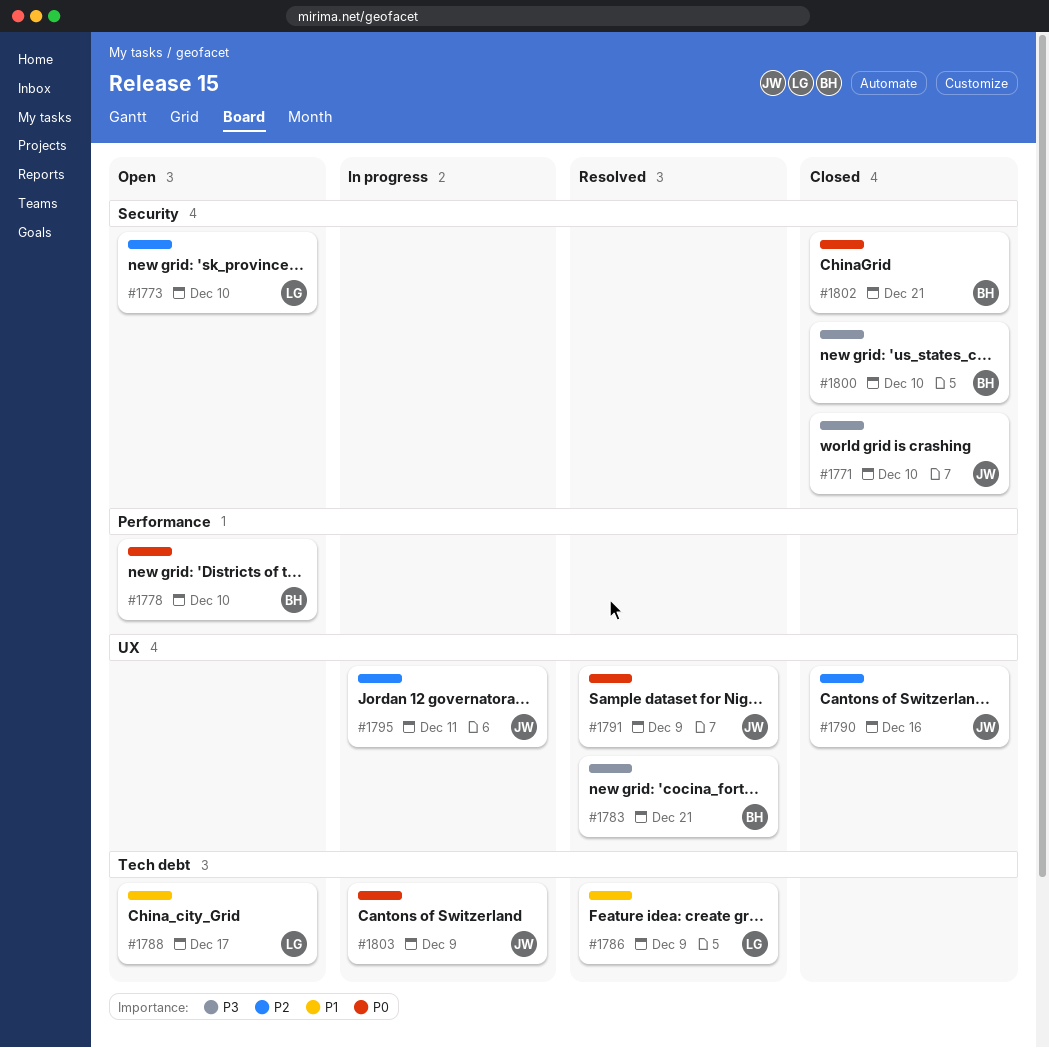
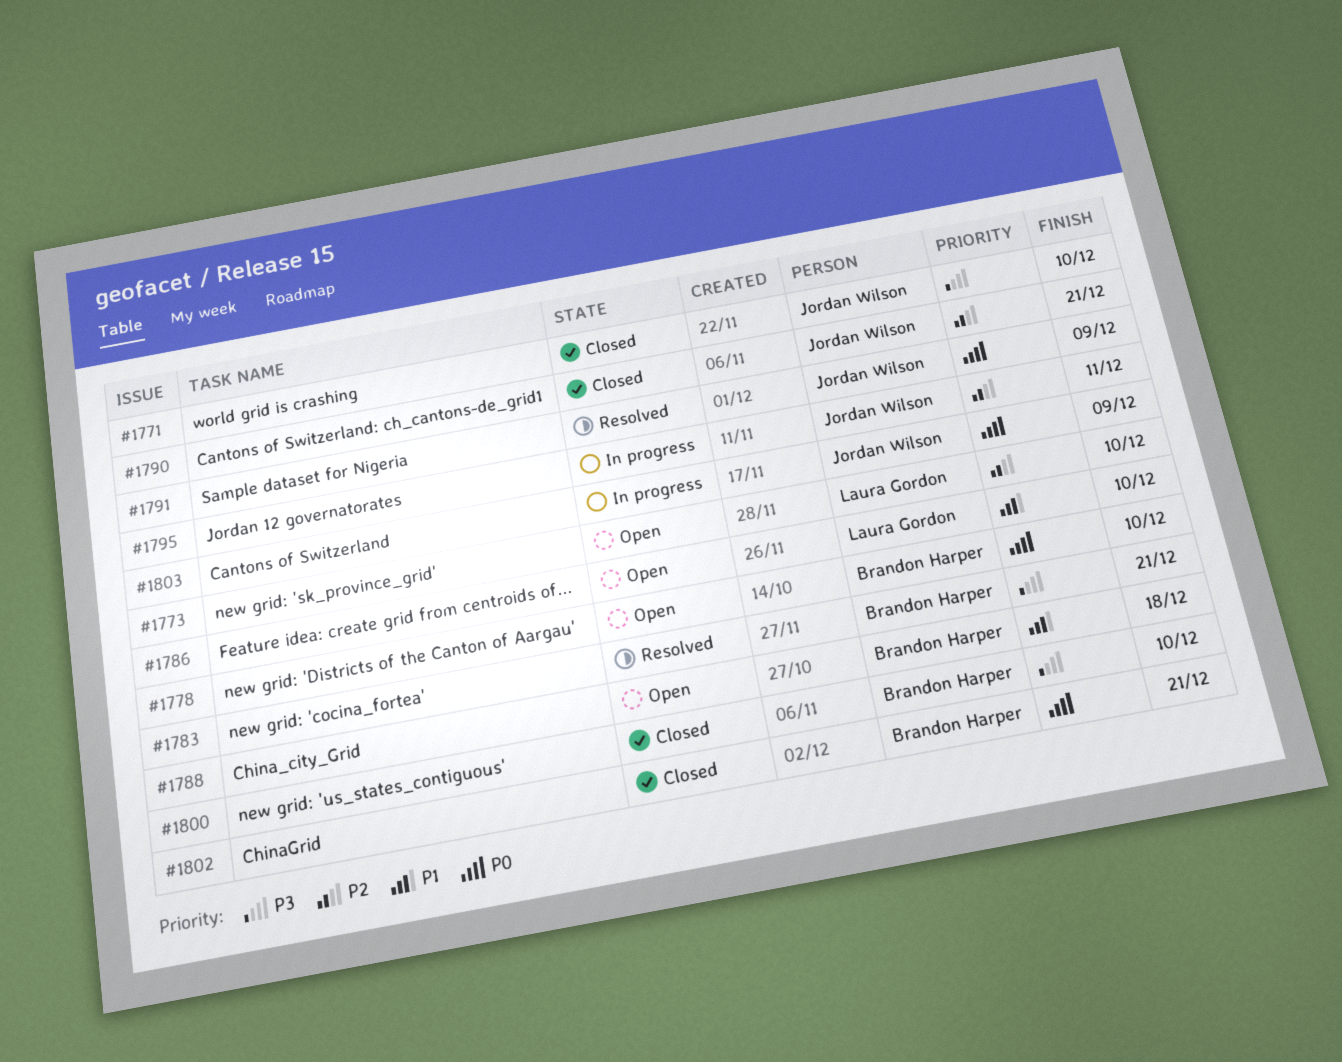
#1786, status: Resolved -> Open
#1786, due: Dec 9 -> Dec 10
#1788, owner: Laura Gordon -> Brandon Harper
#1788, due: Dec 17 -> Dec 18
#1790, due: Dec 16 -> Dec 21

